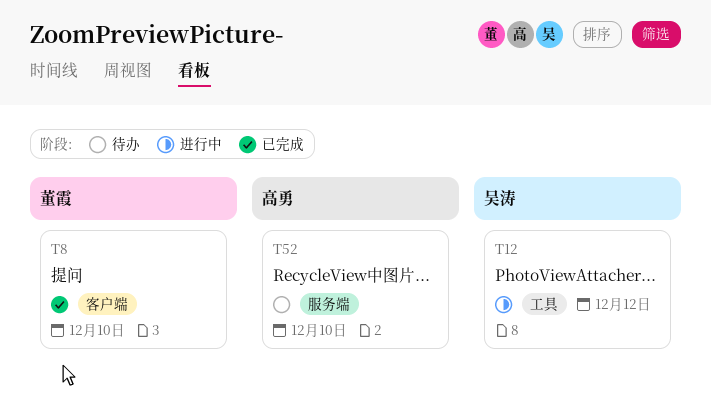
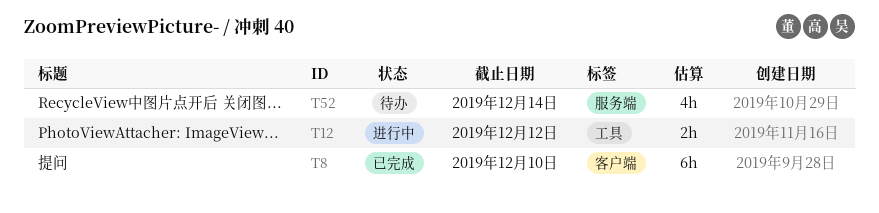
T52, due: Dec 10 -> Dec 14

